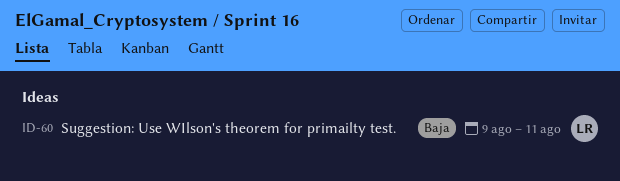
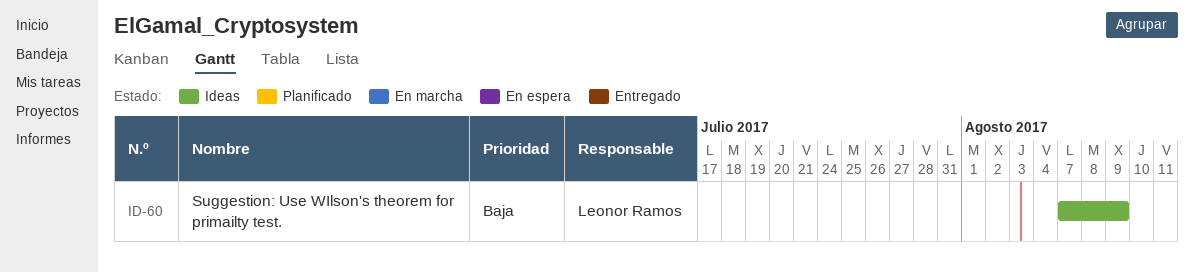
ID-60, start: Aug 9 -> Aug 7
ID-60, due: Aug 11 -> Aug 9

